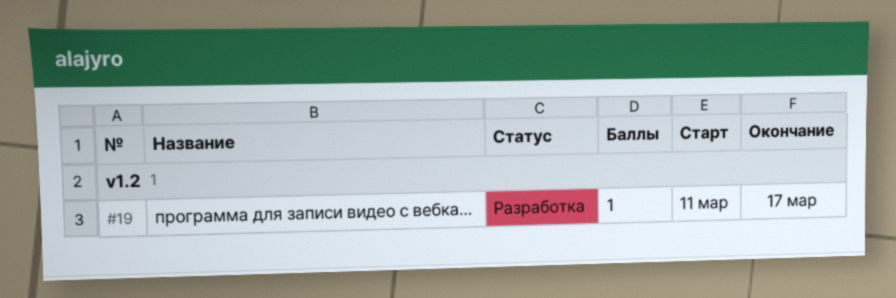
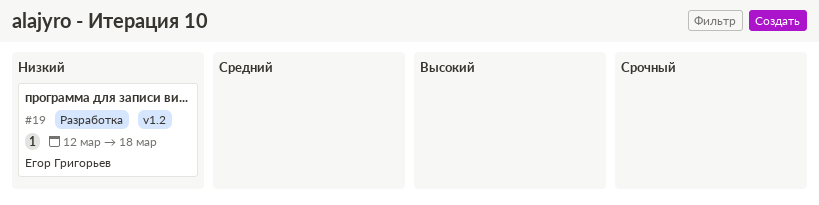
#19, start: Mar 11 -> Mar 12
#19, due: Mar 17 -> Mar 18

